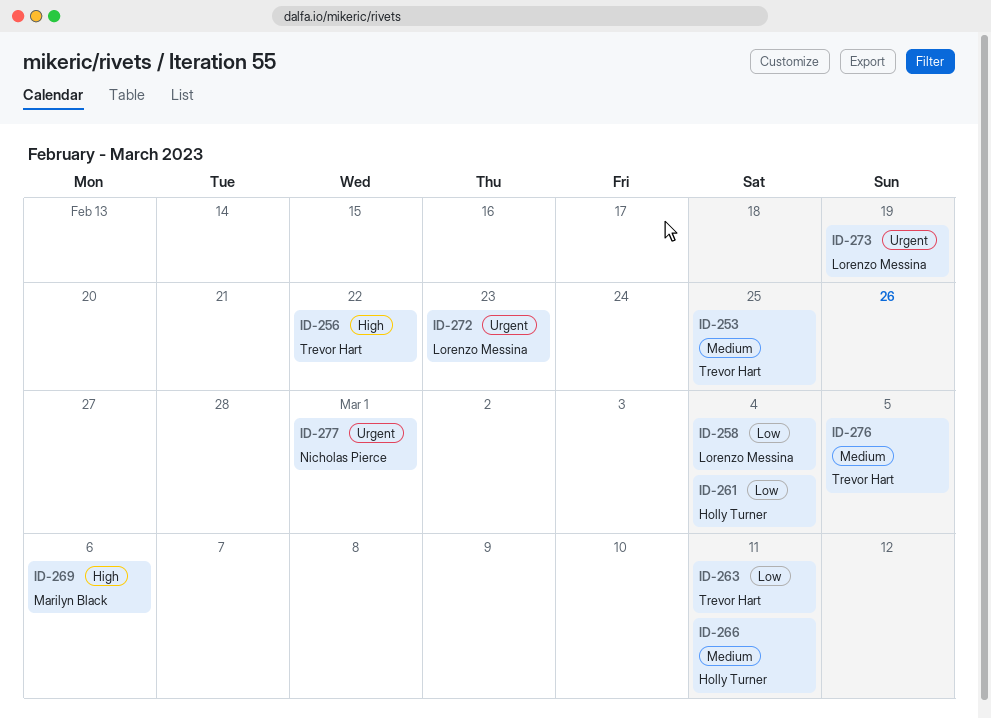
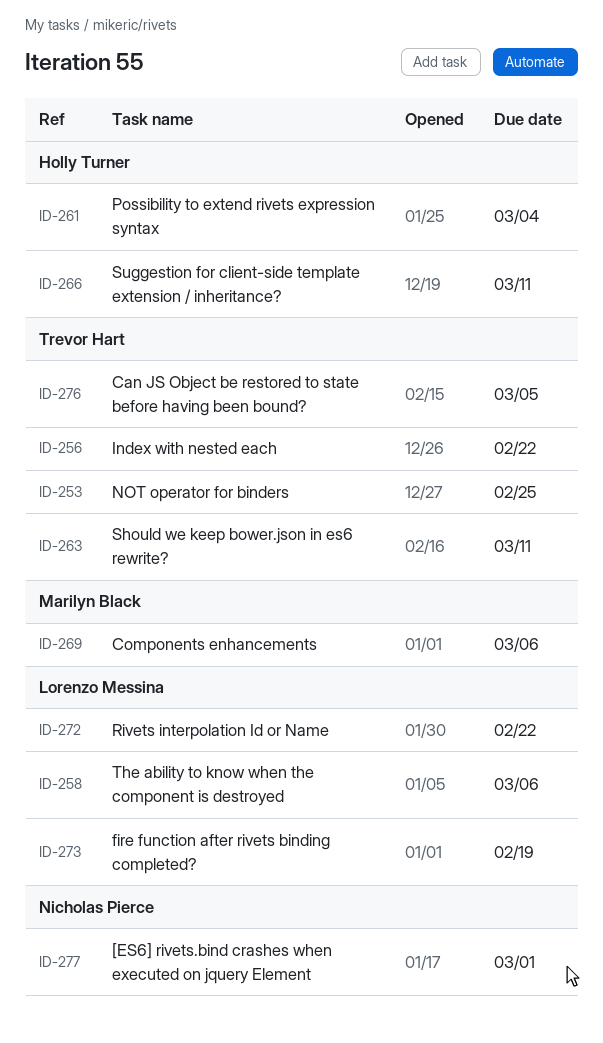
ID-258, due: Mar 4 -> Mar 6
ID-272, due: Feb 23 -> Feb 22

